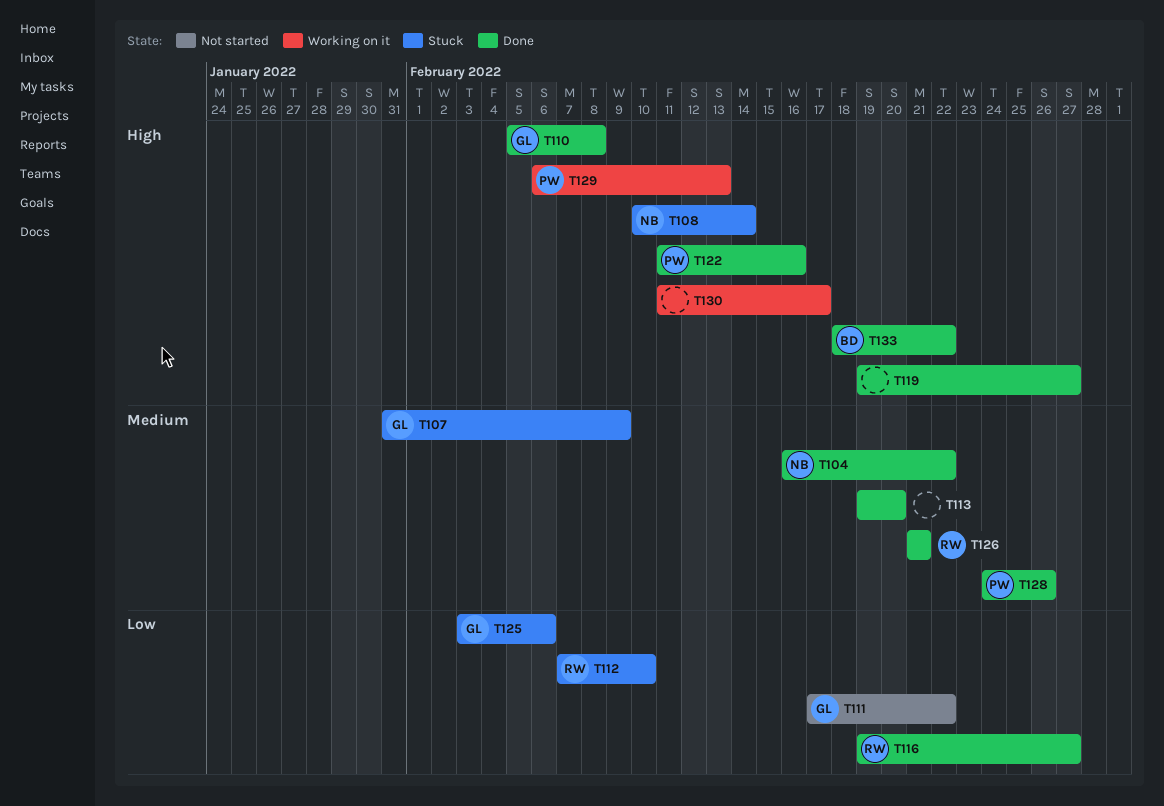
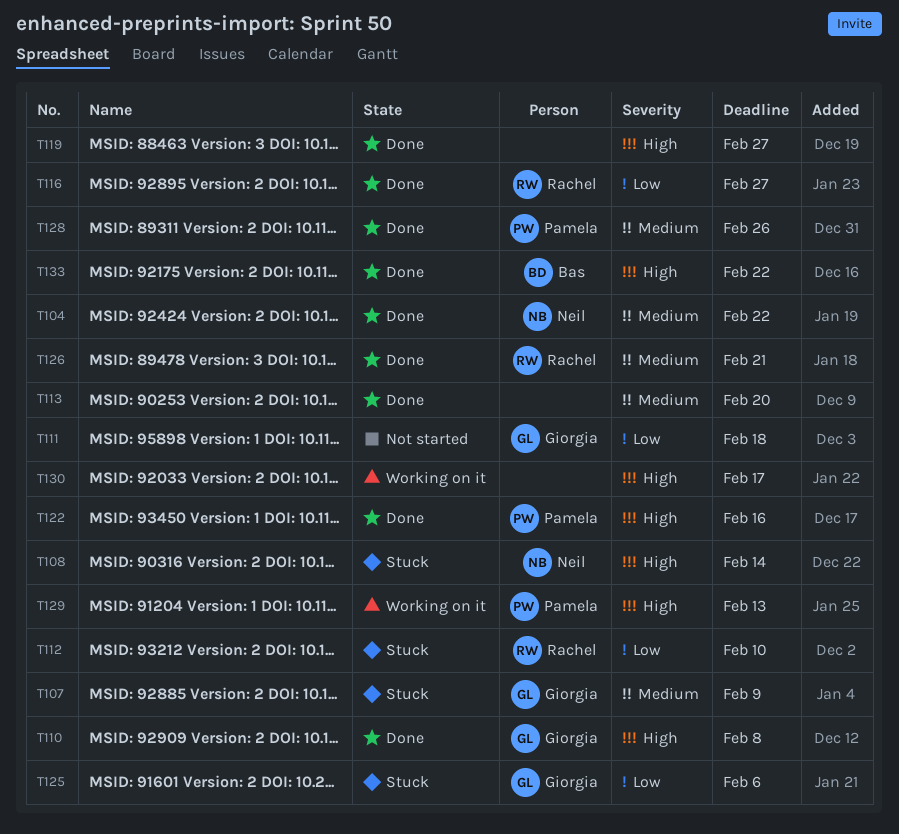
T111, due: Feb 22 -> Feb 18

